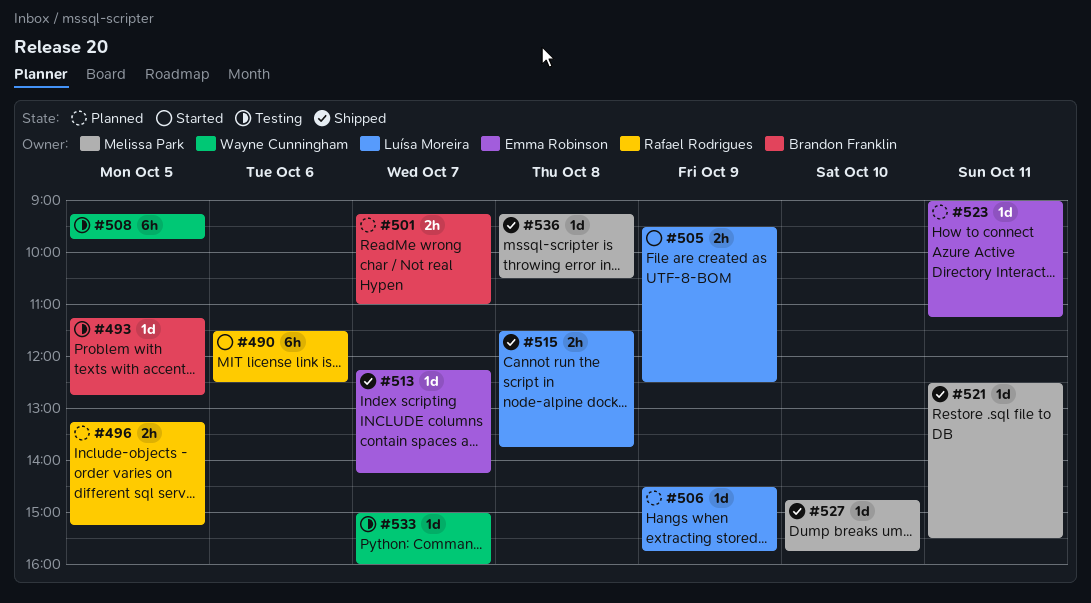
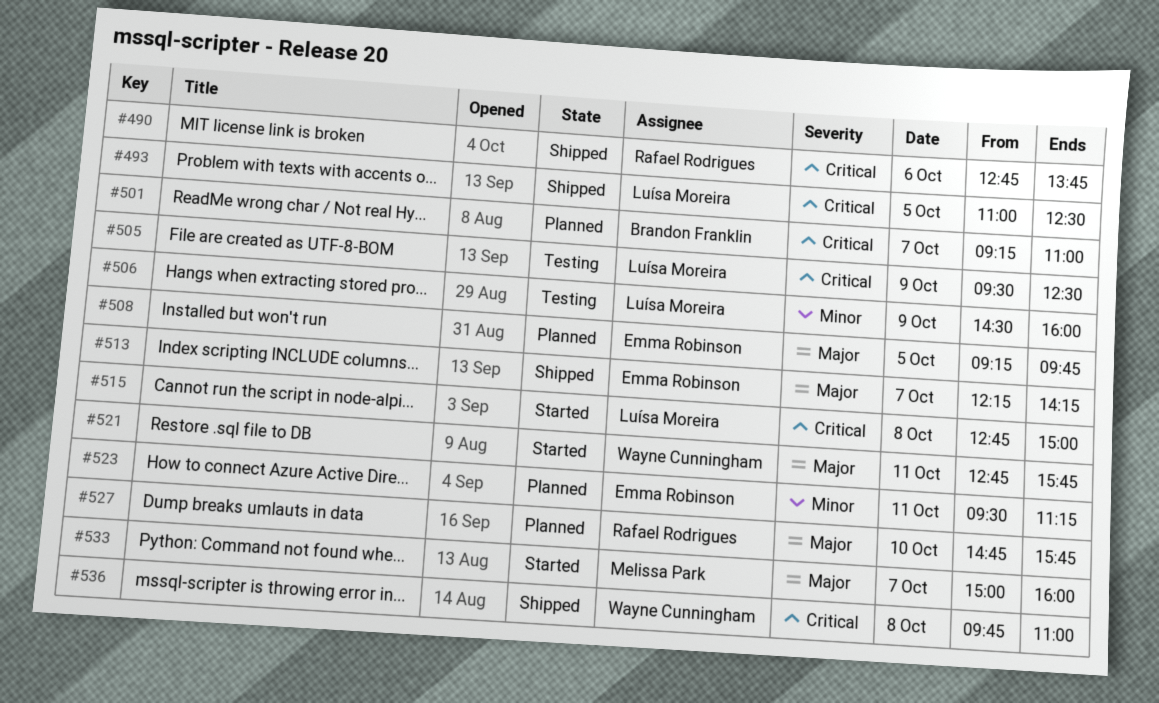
#490, status: Started -> Shipped
#490, begins: 11:30 -> 12:45
#490, ends: 12:30 -> 13:45
#493, status: Testing -> Shipped
#493, owner: Brandon Franklin -> Luísa Moreira
#493, begins: 11:15 -> 11:00
#493, ends: 12:45 -> 12:30
#496: present -> none
#505, status: Started -> Testing
#506, status: Planned -> Testing
#506, ends: 15:45 -> 16:00
#508, status: Testing -> Planned
#508, owner: Wayne Cunningham -> Emma Robinson
#515, status: Shipped -> Started
#515, begins: 11:30 -> 12:45
#515, ends: 13:45 -> 15:00
#521, status: Shipped -> Started
#521, owner: Melissa Park -> Wayne Cunningham
#521, begins: 12:30 -> 12:45
#521, ends: 15:30 -> 15:45
#523, begins: 09:00 -> 09:30
#527, status: Shipped -> Planned
#527, owner: Melissa Park -> Rafael Rodrigues
#533, status: Testing -> Started
#533, owner: Wayne Cunningham -> Melissa Park
#536, owner: Melissa Park -> Wayne Cunningham
#536, begins: 09:15 -> 09:45
#536, ends: 10:30 -> 11:00

